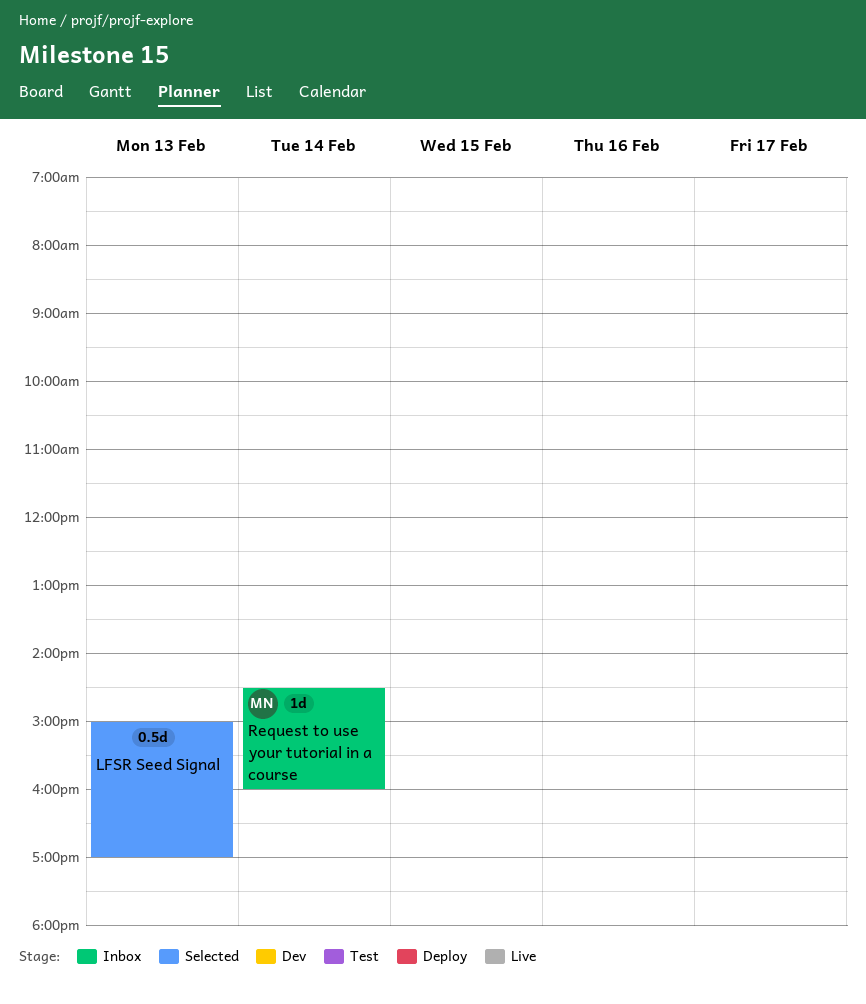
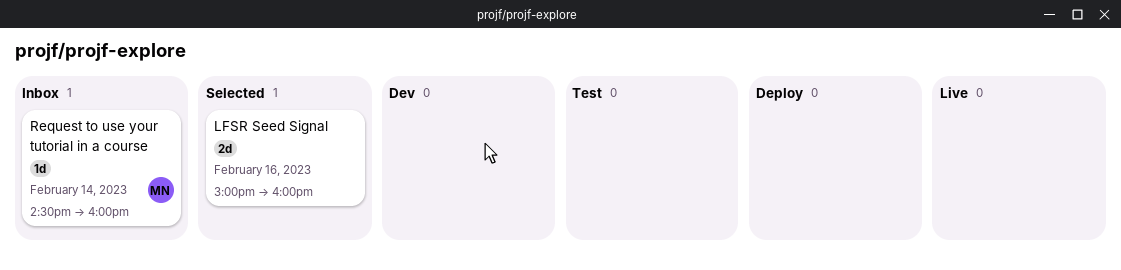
LFSR Seed Signal, estimate: 0.5d -> 2d
LFSR Seed Signal, day: Feb 13 -> Feb 16
LFSR Seed Signal, ends: 17:00 -> 16:00

